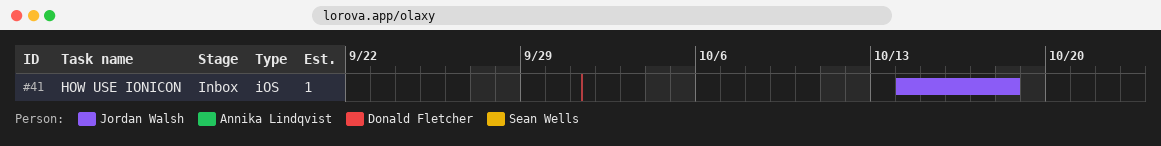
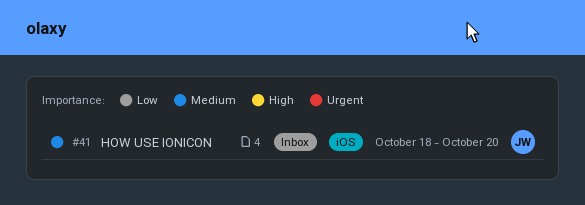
#41, start: Oct 14 -> Oct 18
#41, due: Oct 18 -> Oct 20

